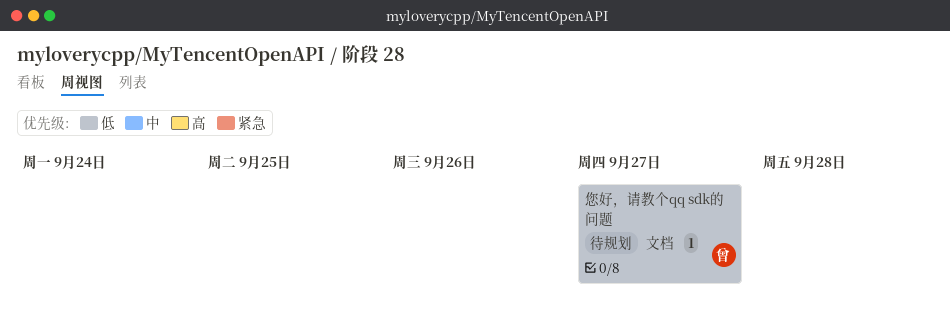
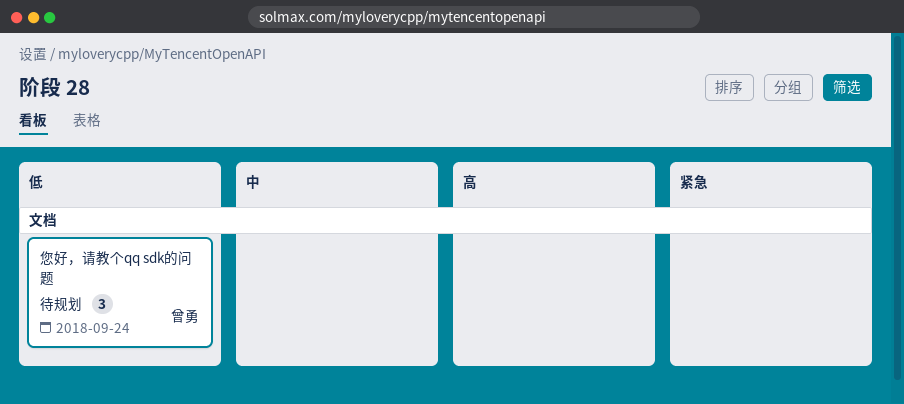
您好，请教个qq sdk的问题, estimate: 1 -> 3
您好，请教个qq sdk的问题, due: Sep 27 -> Sep 24

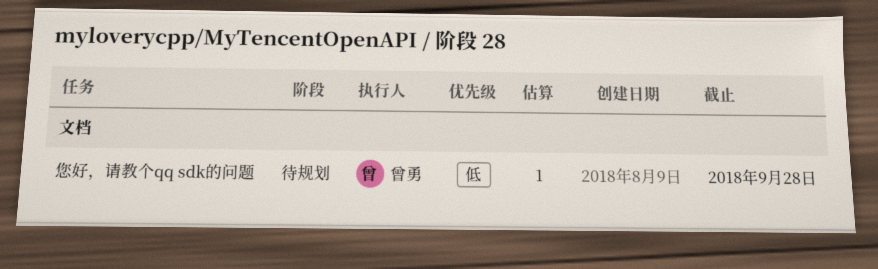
您好，请教个qq sdk的问题, estimate: 3 -> 1
您好，请教个qq sdk的问题, due: Sep 24 -> Sep 28

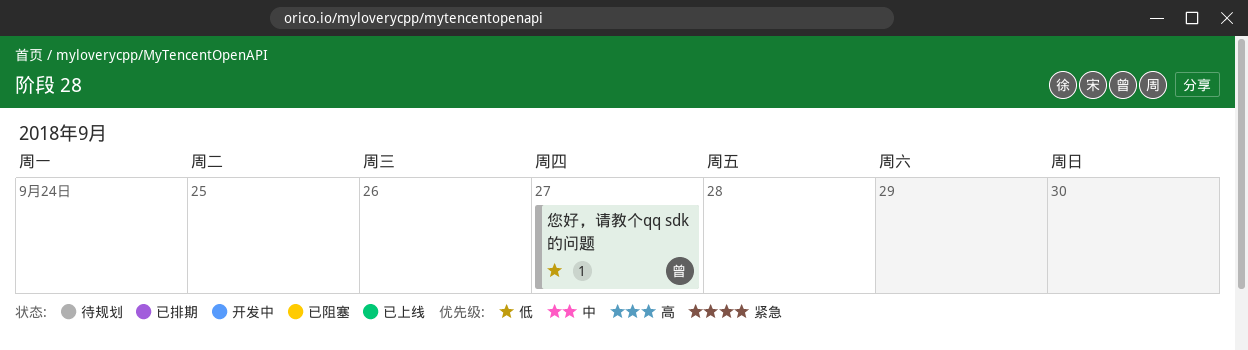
您好，请教个qq sdk的问题, due: Sep 28 -> Sep 27

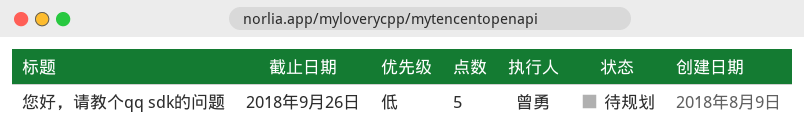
您好，请教个qq sdk的问题, estimate: 1 -> 5
您好，请教个qq sdk的问题, due: Sep 27 -> Sep 26

